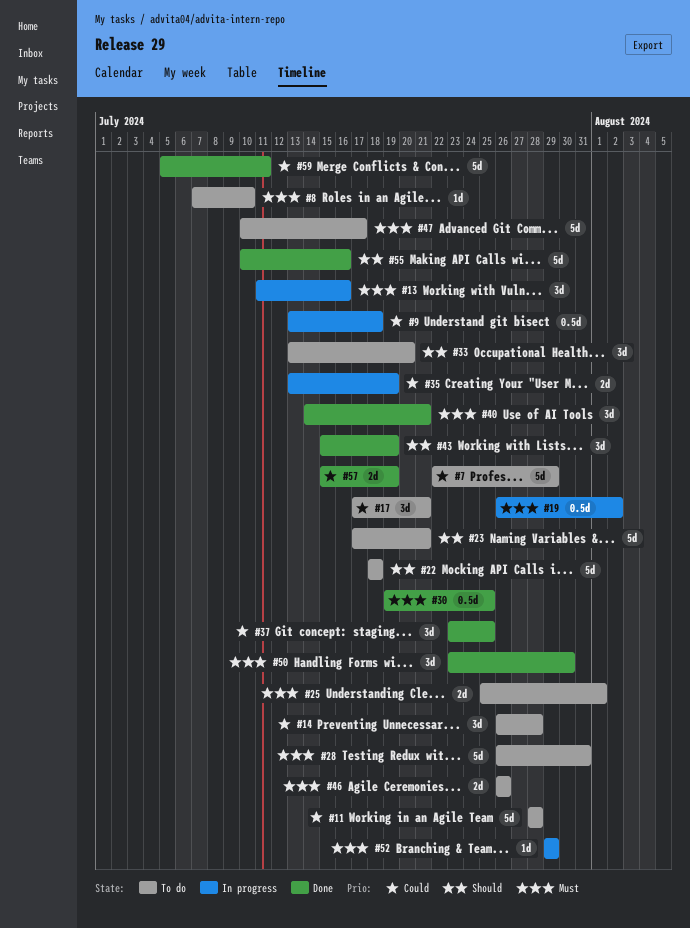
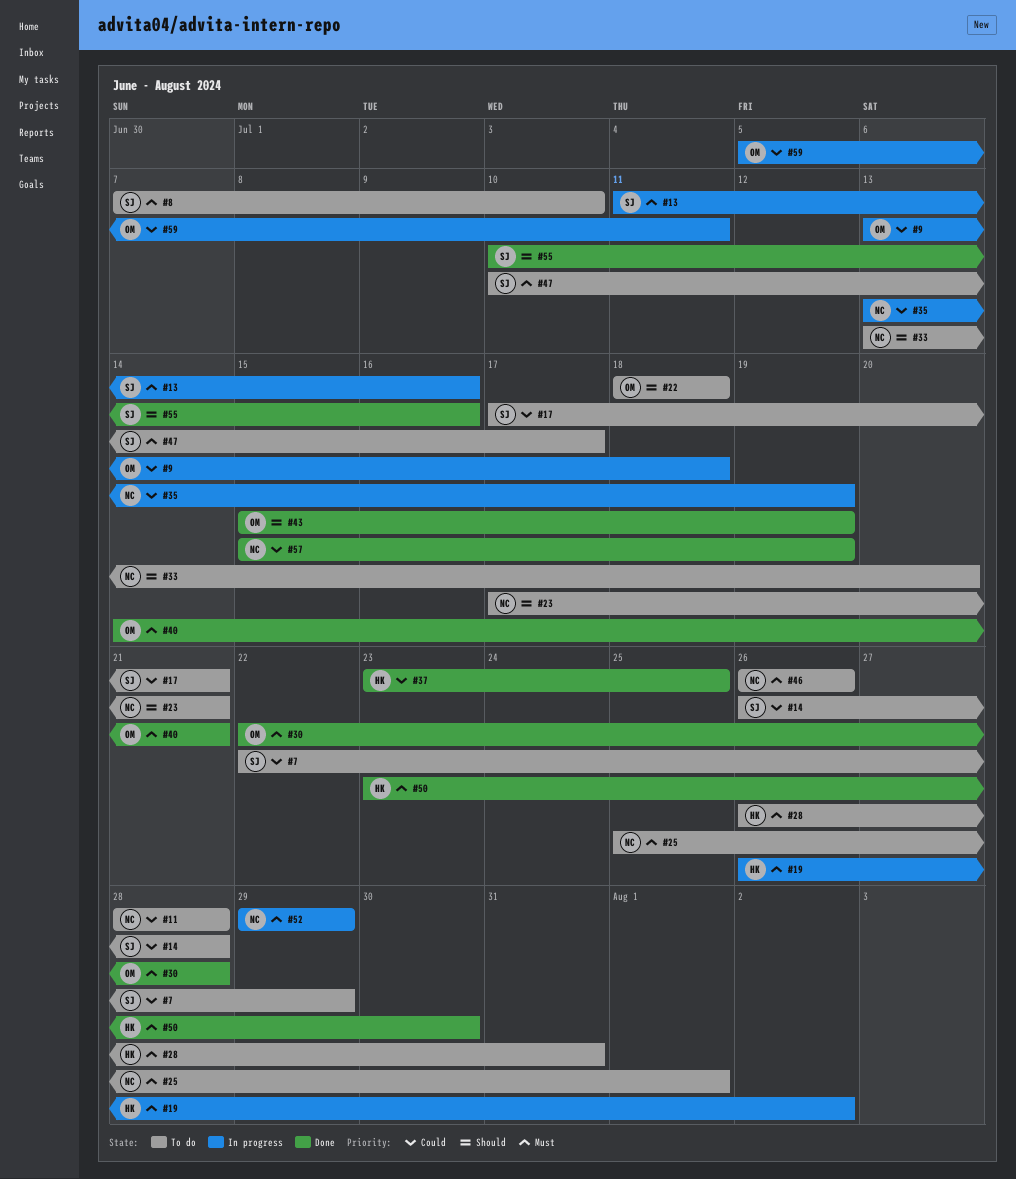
#30, start: Jul 19 -> Jul 22
#30, due: Jul 25 -> Jul 28
#59, status: Done -> In progress

